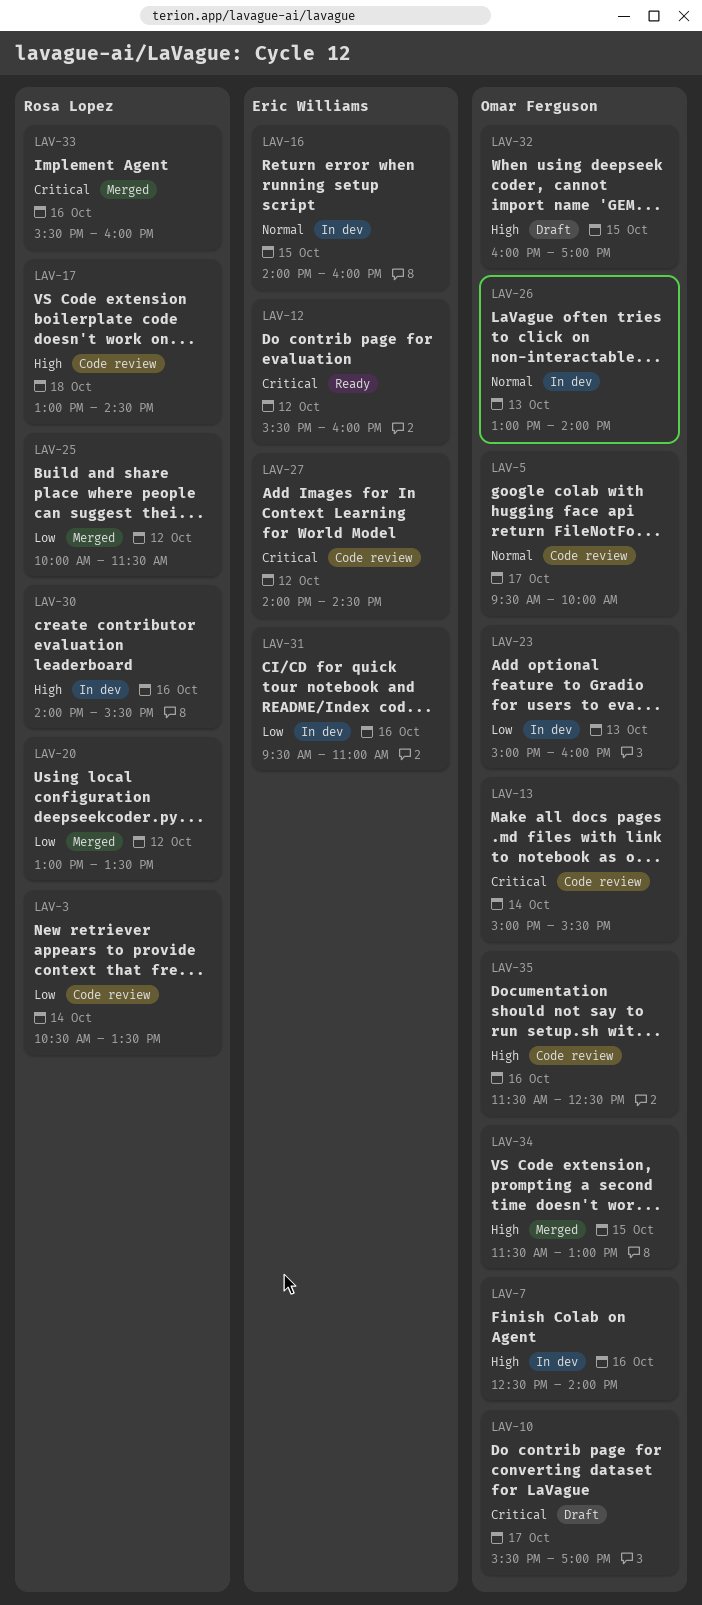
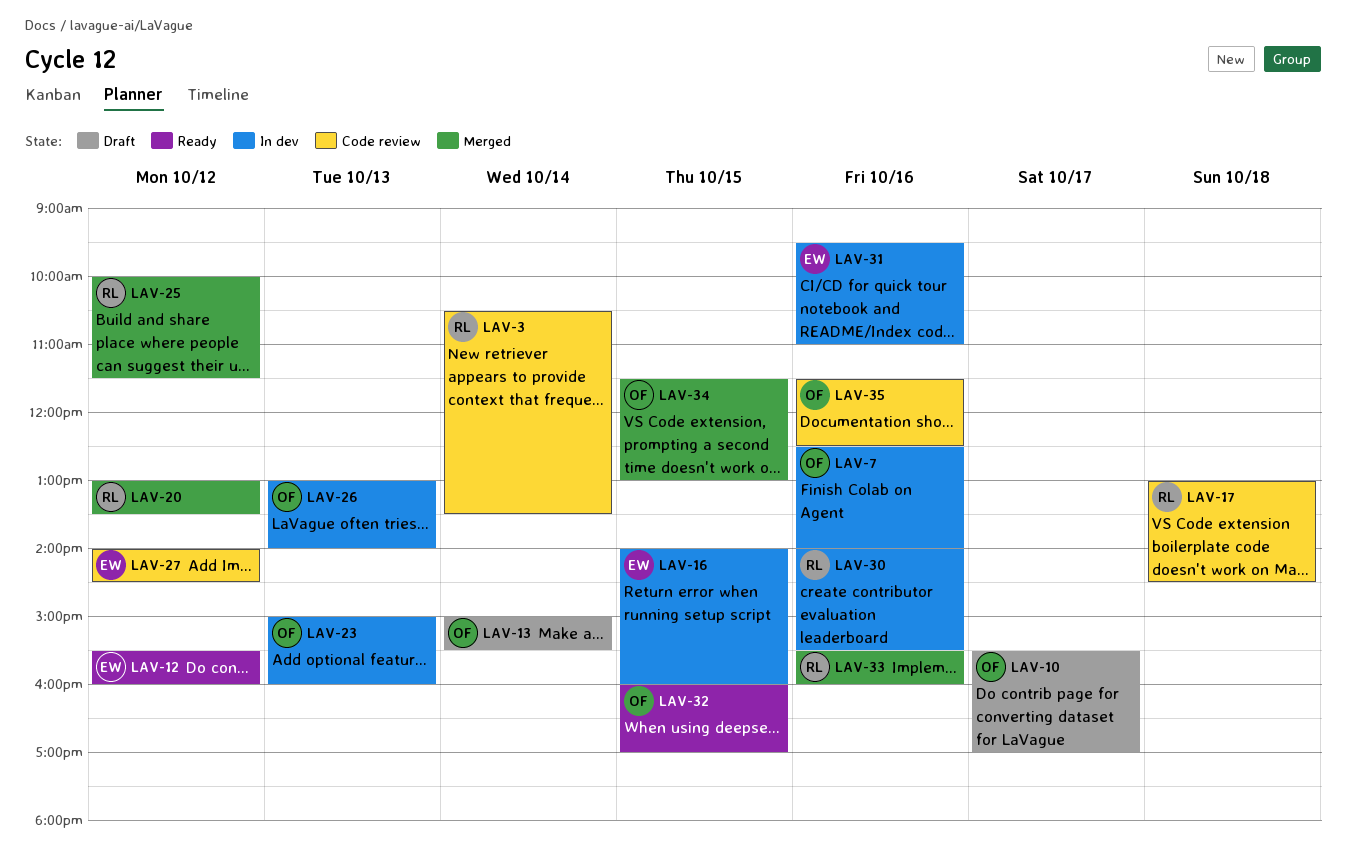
LAV-5: present -> none
LAV-13, status: Code review -> Draft
LAV-32, status: Draft -> Ready

